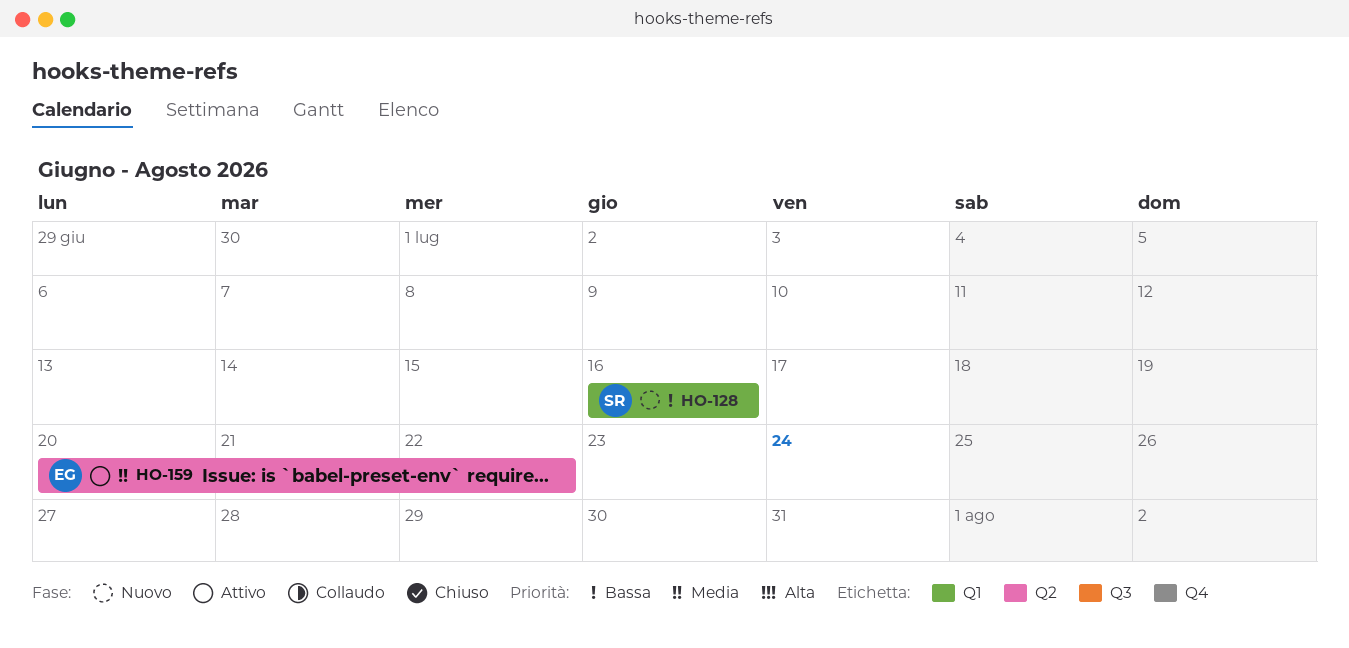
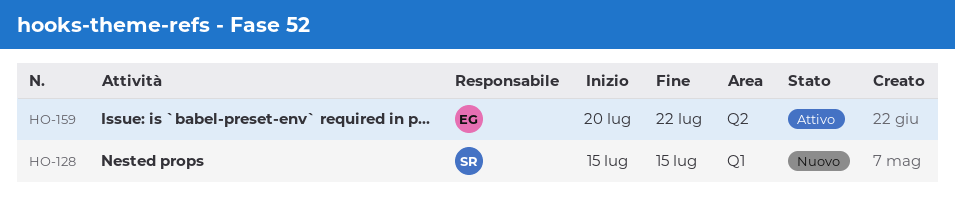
HO-128, start: Jul 16 -> Jul 15
HO-128, due: Jul 16 -> Jul 15

